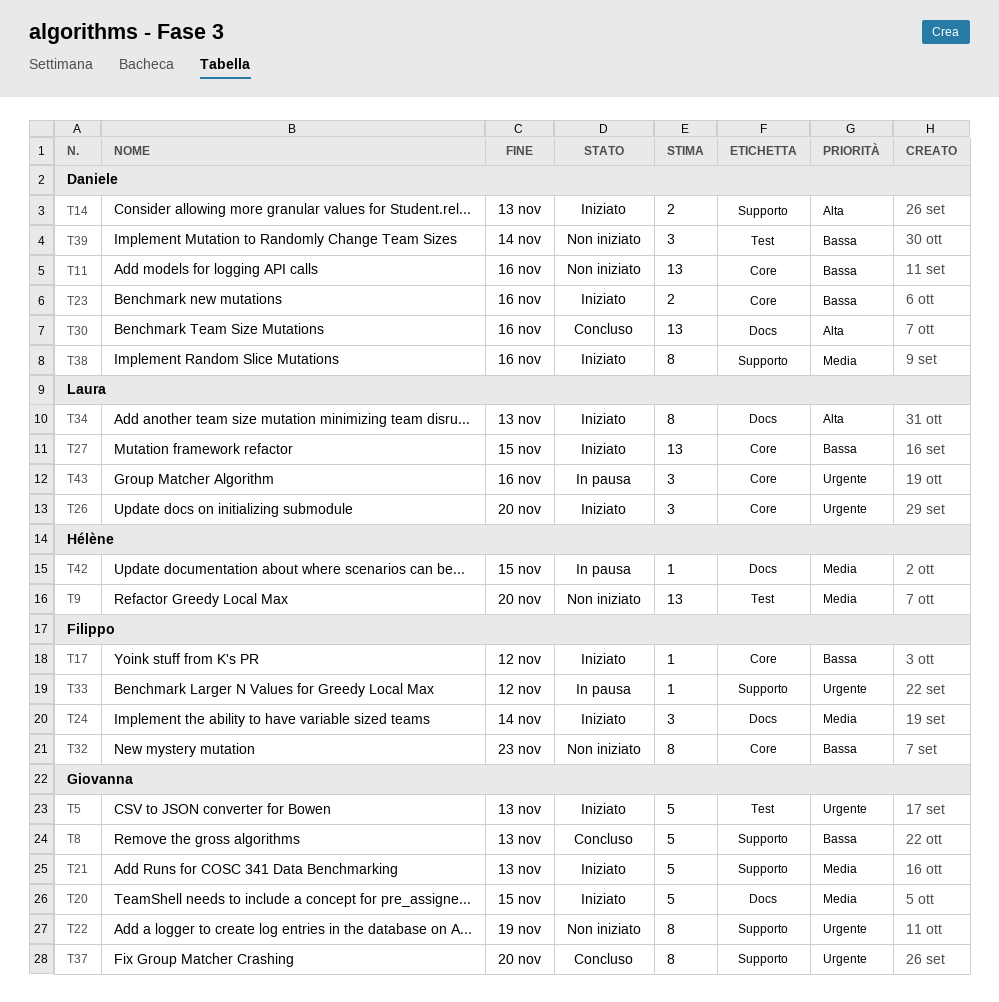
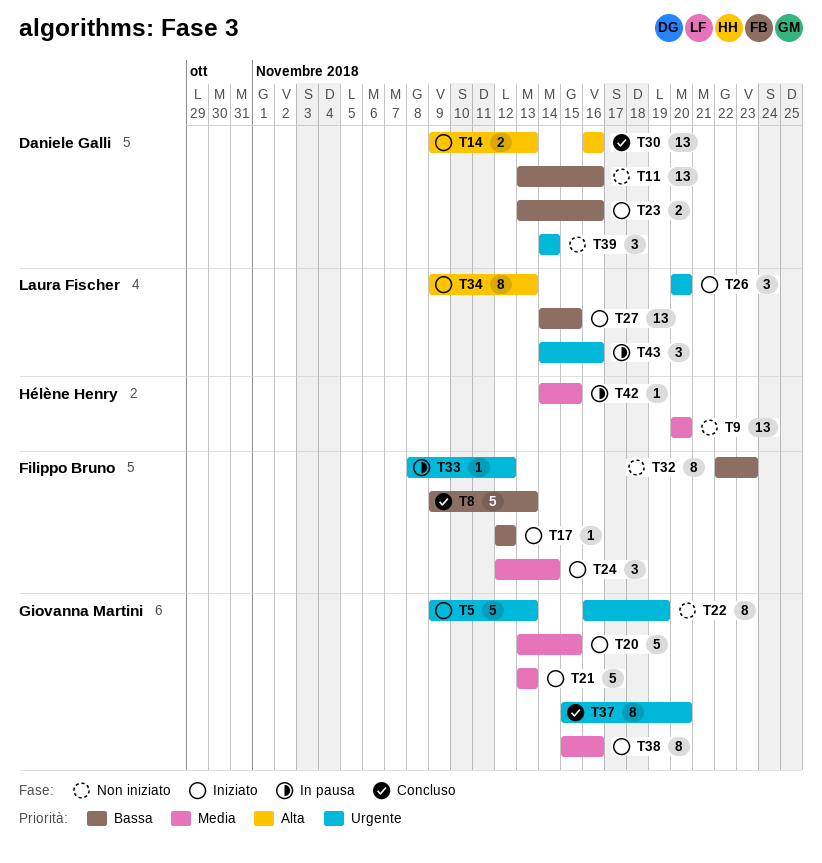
T8, owner: Giovanna Martini -> Filippo Bruno
T38, owner: Daniele Galli -> Giovanna Martini
T39, priority: Bassa -> Urgente

